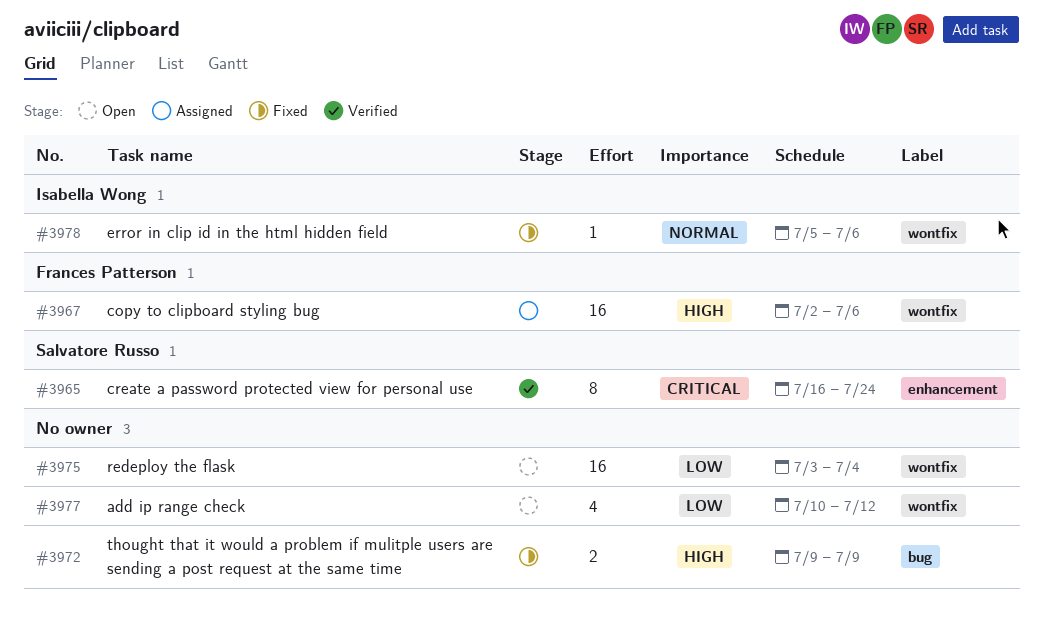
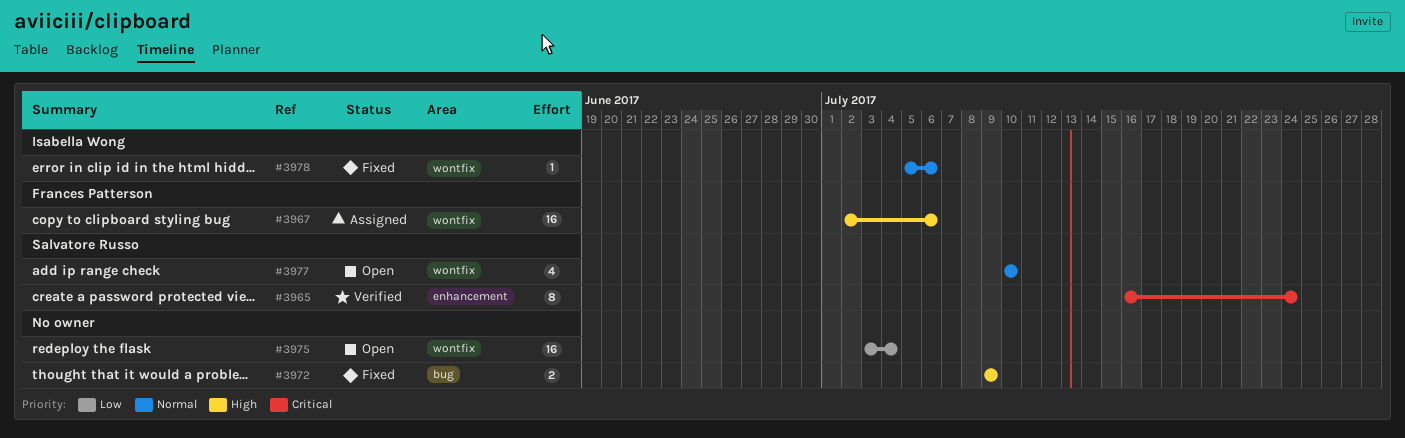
#3977, owner: none -> Salvatore Russo
#3977, priority: Low -> Normal
#3977, due: Jul 12 -> Jul 10

